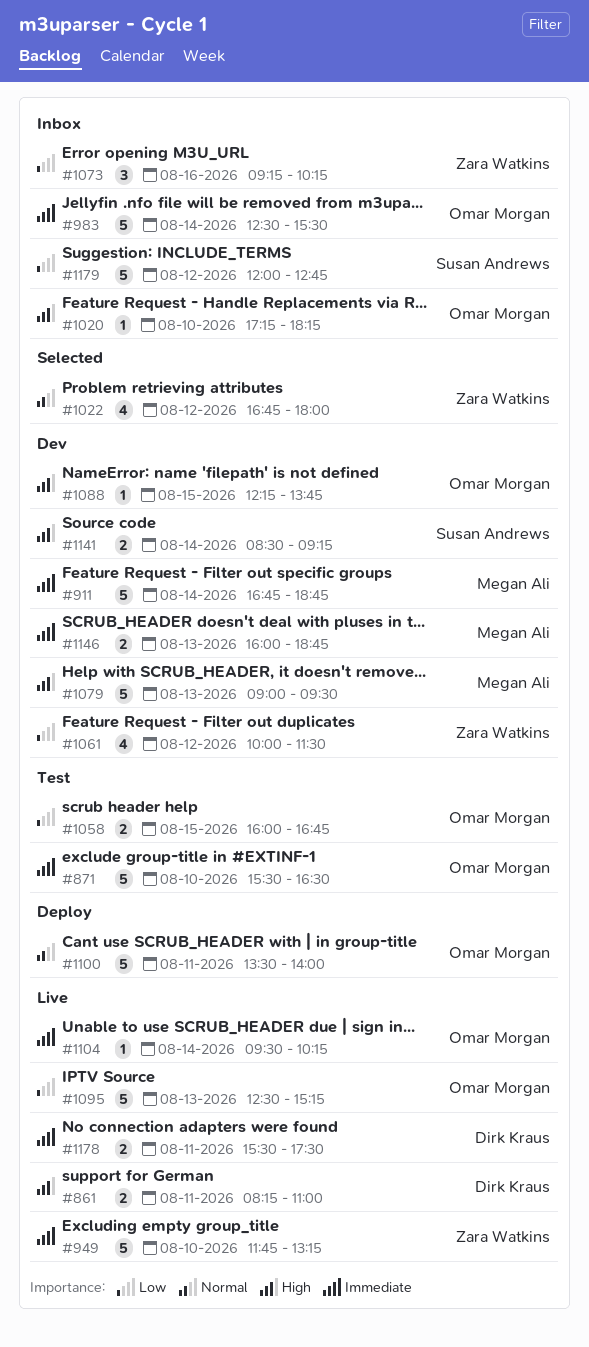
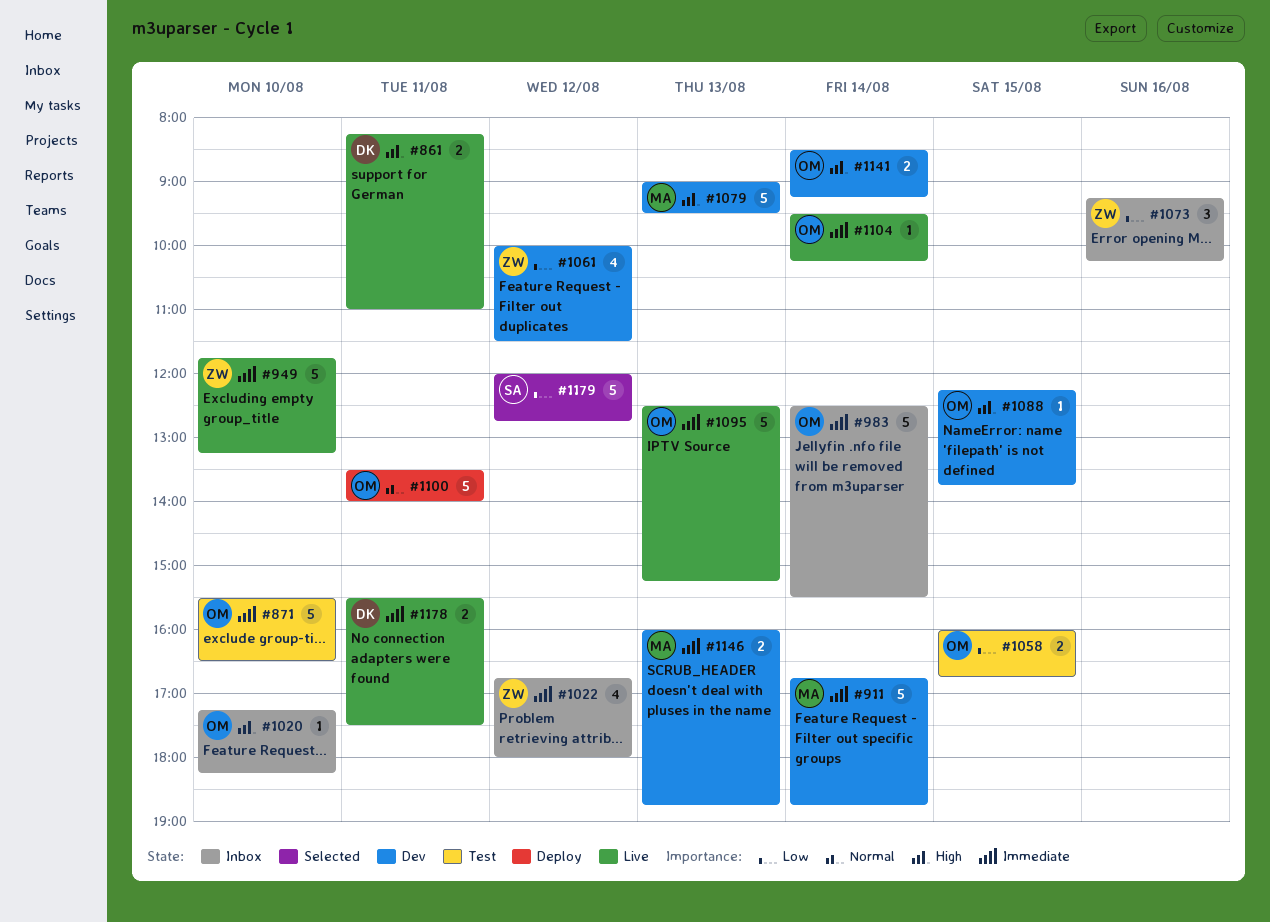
#1022, status: Selected -> Inbox
#1022, priority: Normal -> Immediate
#1095, priority: Low -> Immediate
#1141, owner: Susan Andrews -> Omar Morgan
#1179, status: Inbox -> Selected

